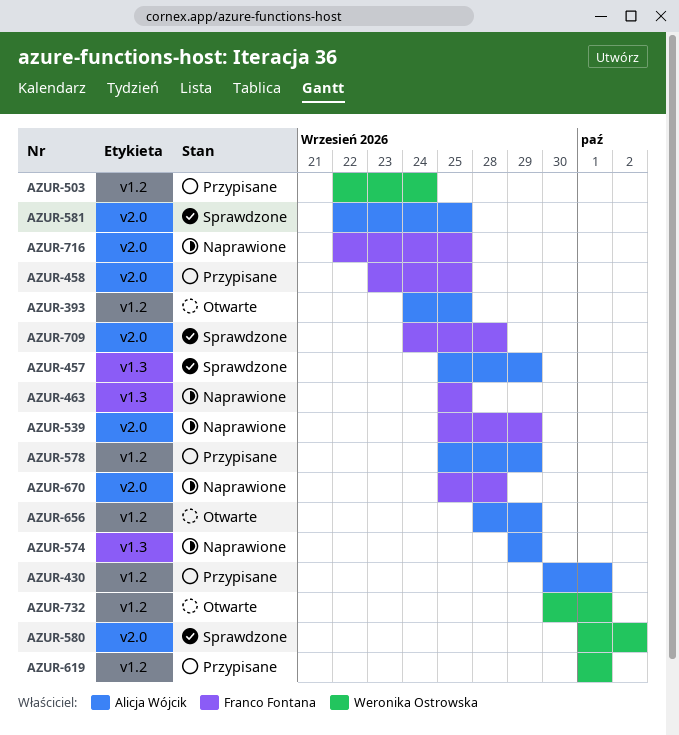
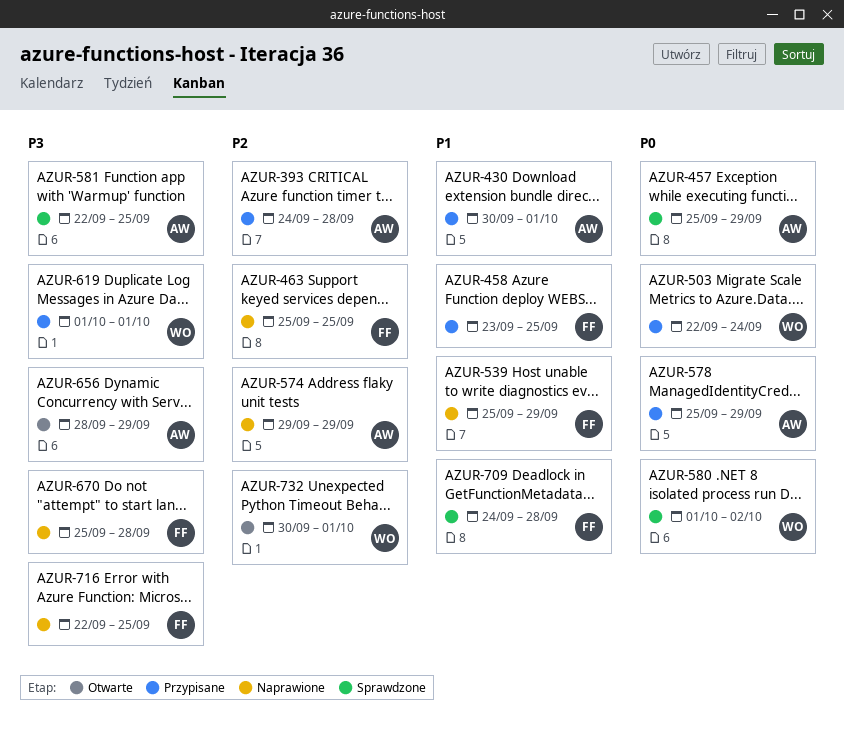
AZUR-393, status: Otwarte -> Przypisane
AZUR-393, due: Sep 25 -> Sep 28

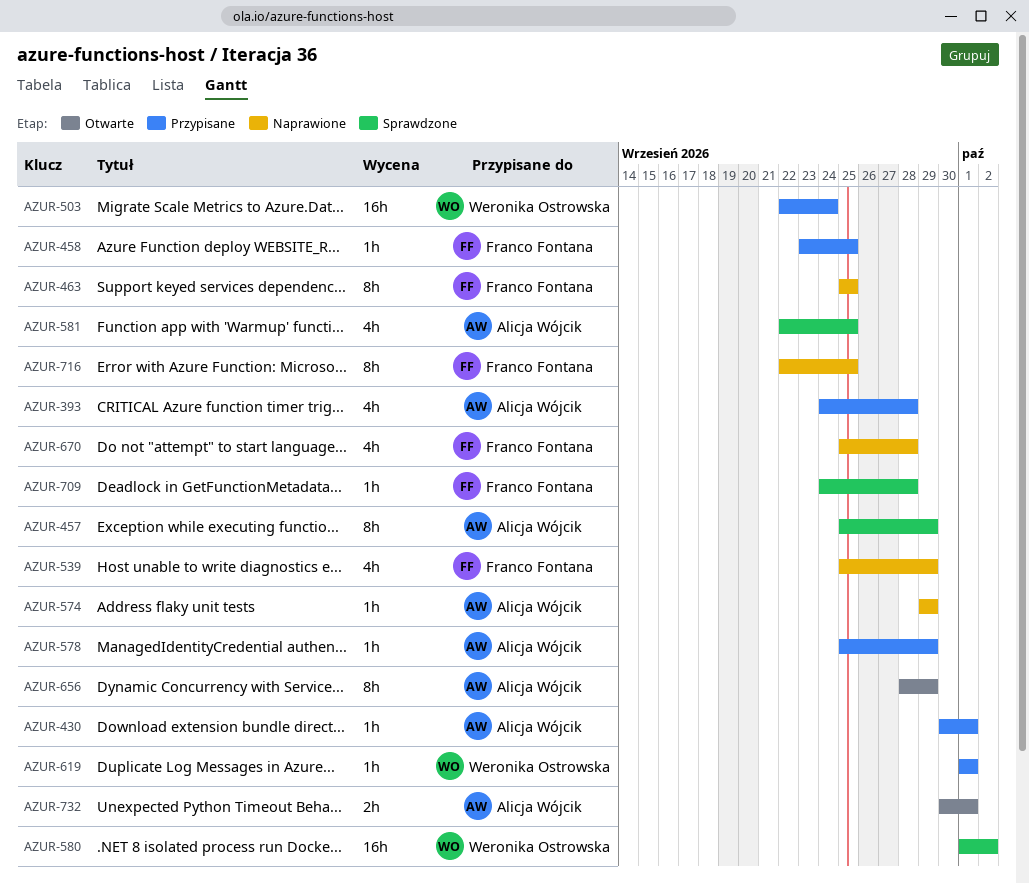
AZUR-732, owner: Weronika Ostrowska -> Alicja Wójcik

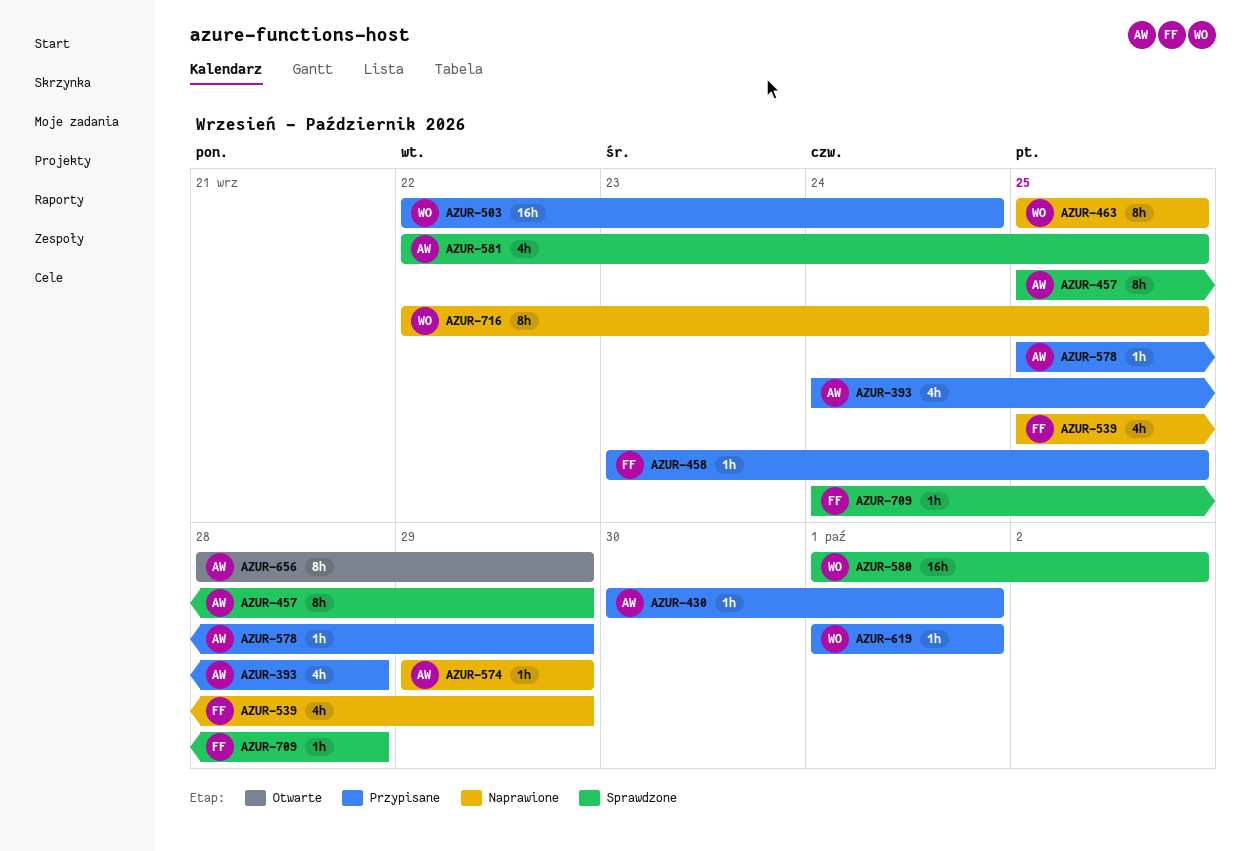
AZUR-463, owner: Franco Fontana -> Weronika Ostrowska
AZUR-670: present -> none
AZUR-716, owner: Franco Fontana -> Weronika Ostrowska
AZUR-732: present -> none

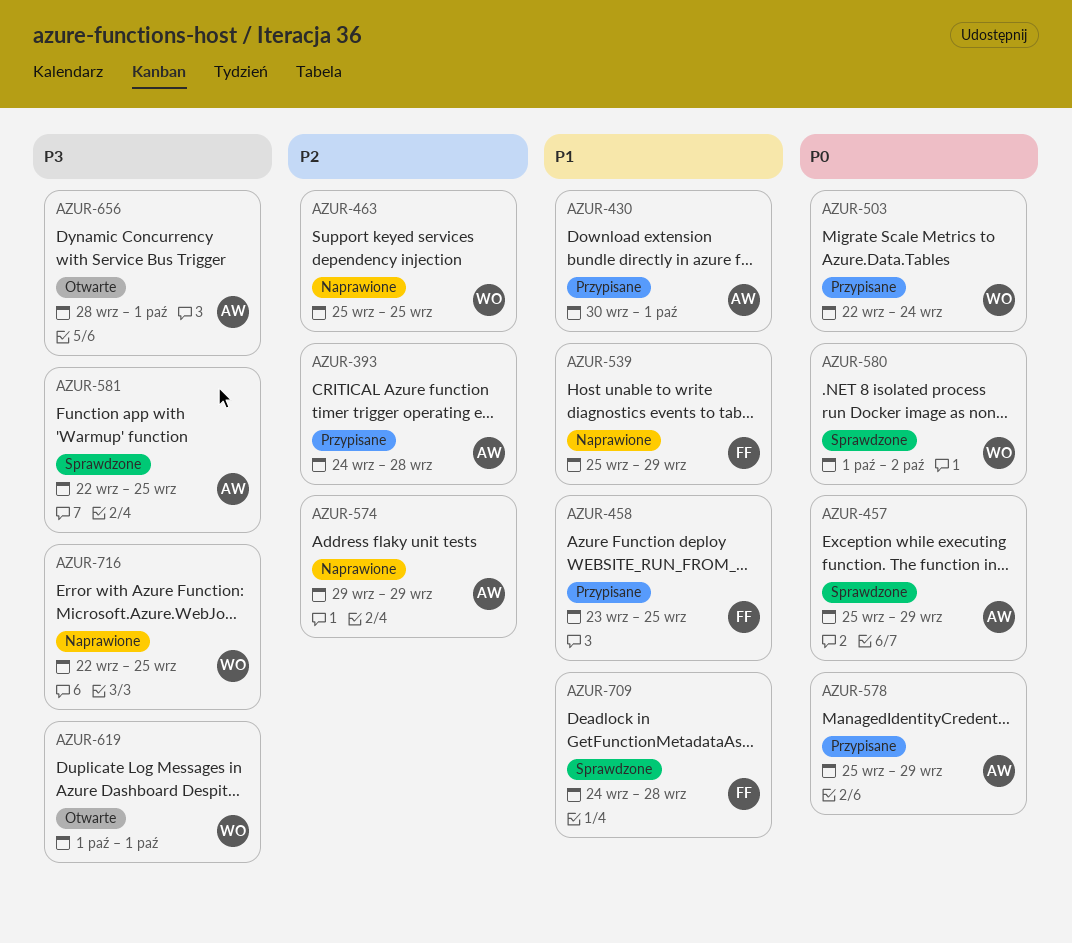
AZUR-619, status: Przypisane -> Otwarte
AZUR-656, due: Sep 29 -> Oct 1

